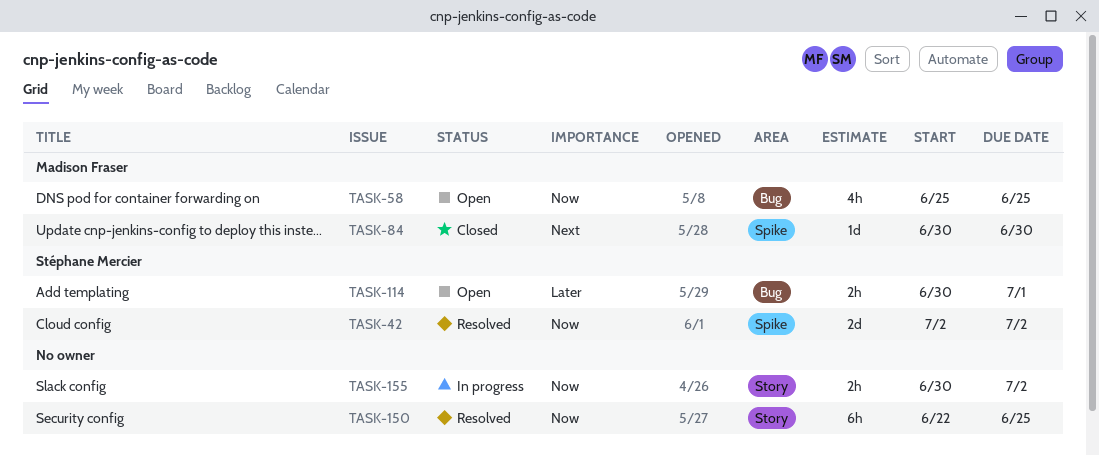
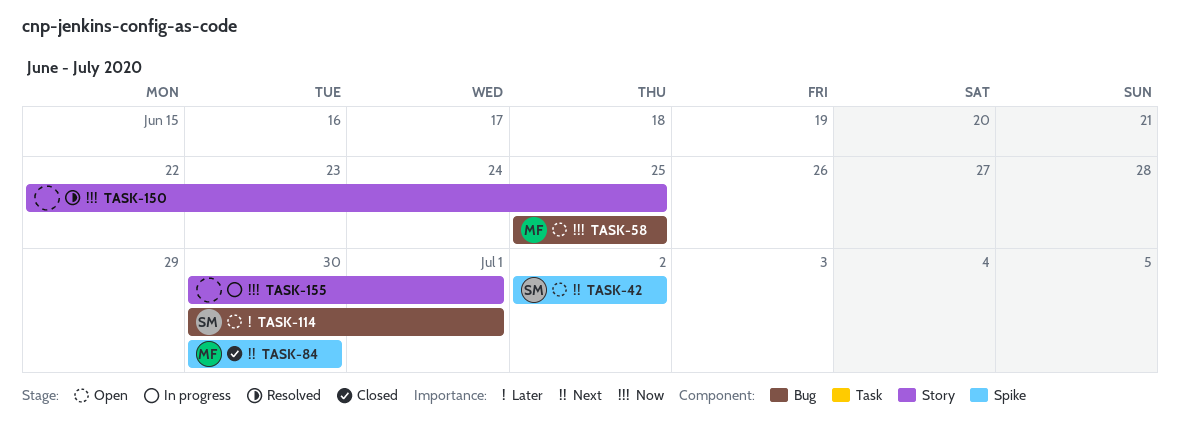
TASK-42, status: Resolved -> Open
TASK-42, priority: Now -> Next
TASK-155, due: Jul 2 -> Jul 1

